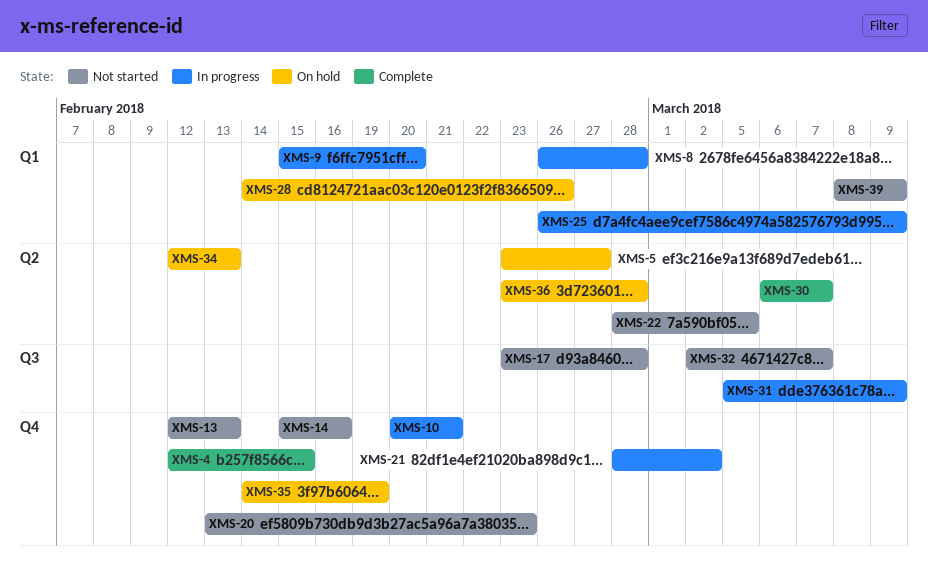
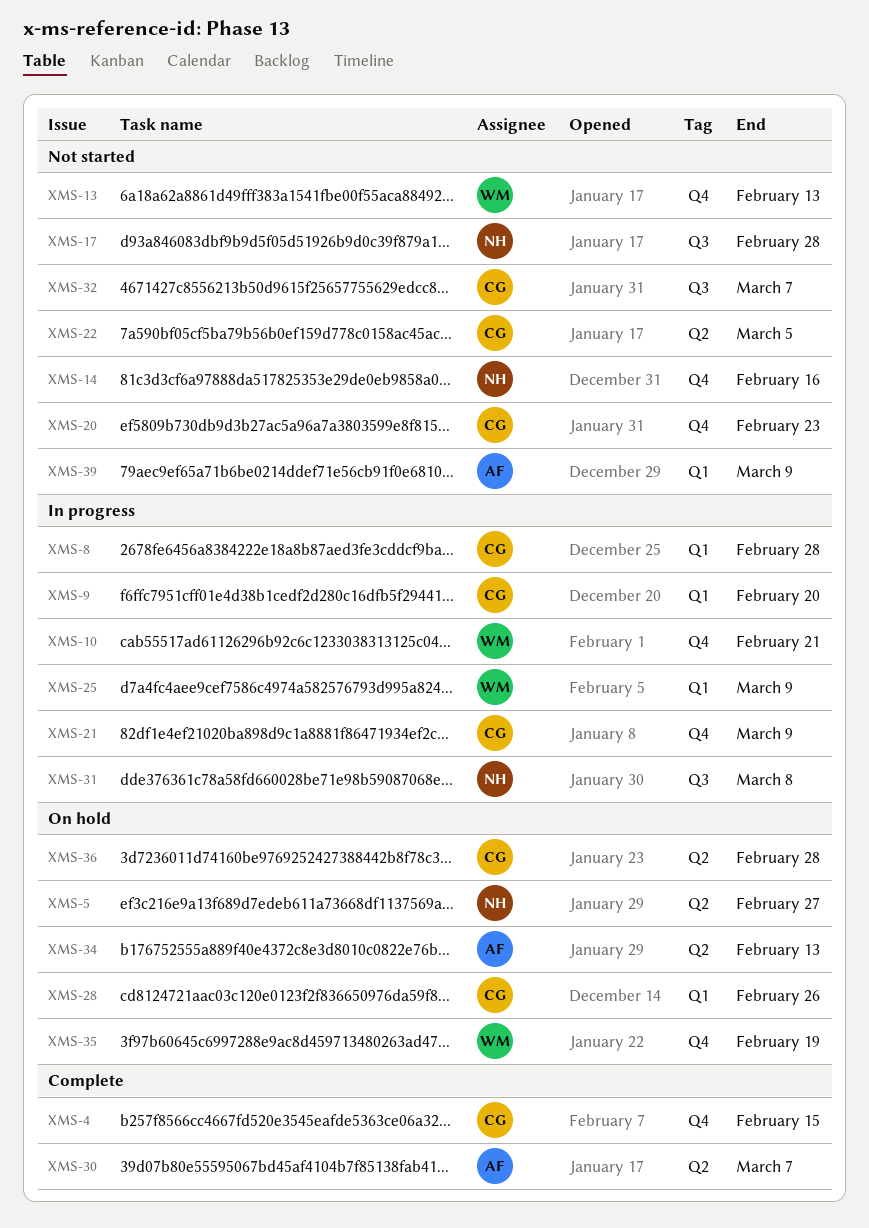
XMS-21, due: Mar 2 -> Mar 9
XMS-31, due: Mar 9 -> Mar 8

